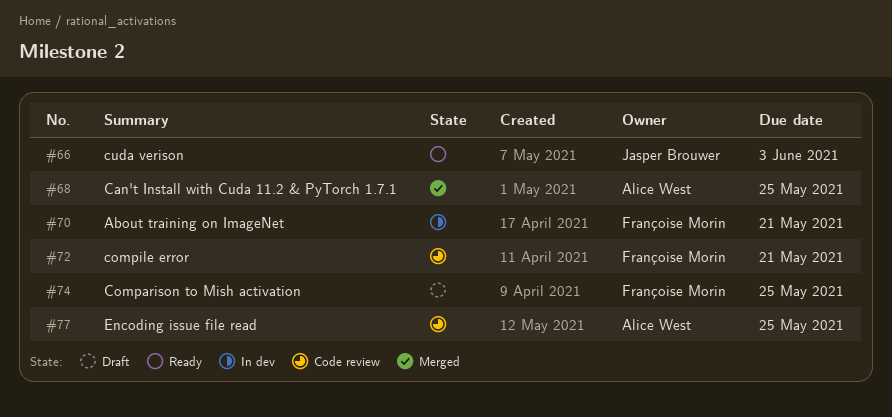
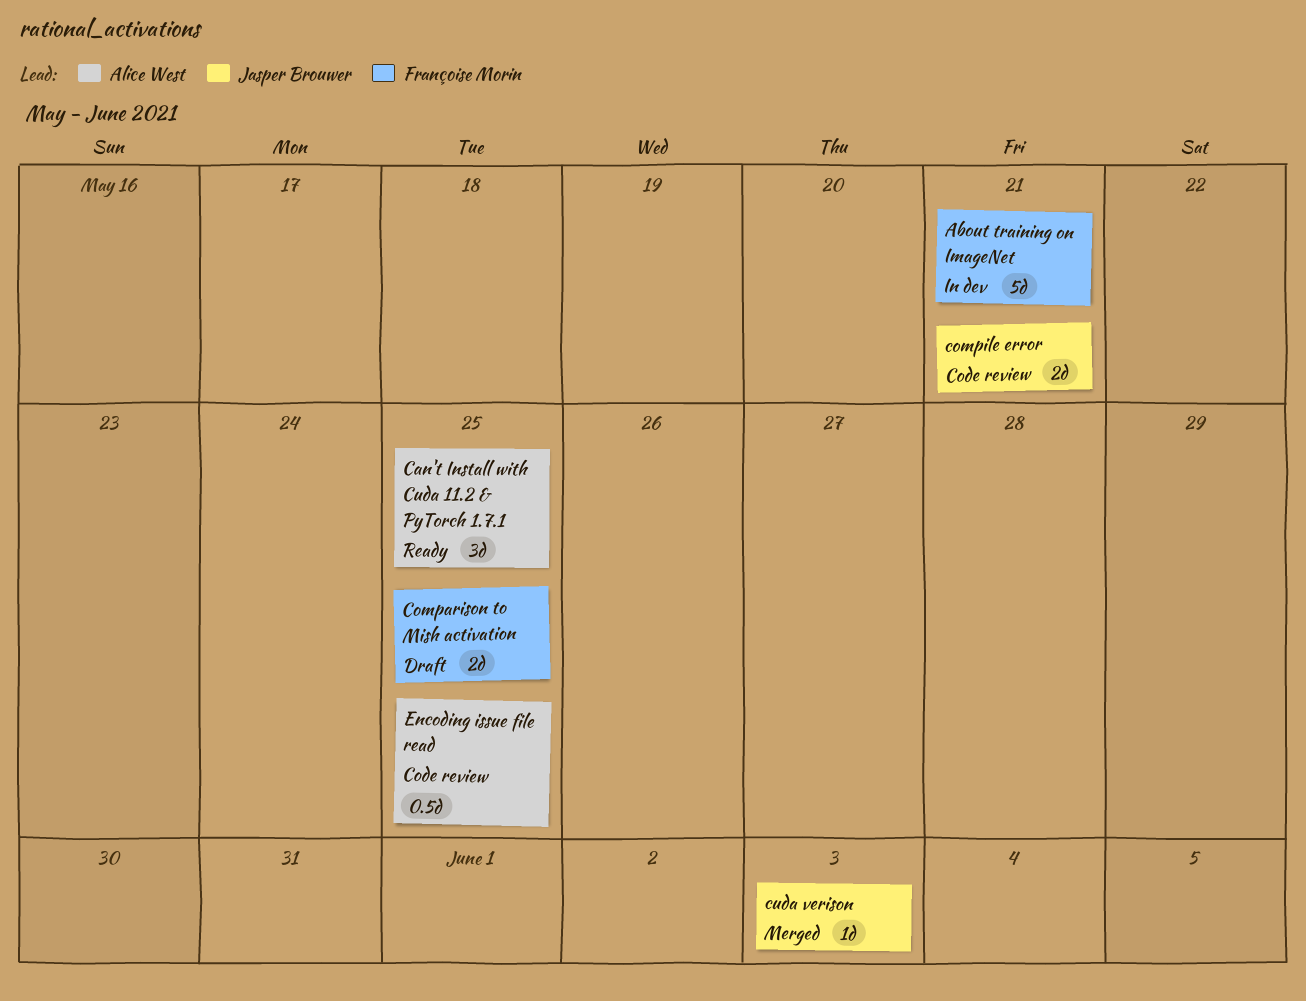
Can't Install with Cuda 11.2 & PyTorch 1.7.1, status: Merged -> Ready
compile error, owner: Françoise Morin -> Jasper Brouwer
cuda verison, status: Ready -> Merged

